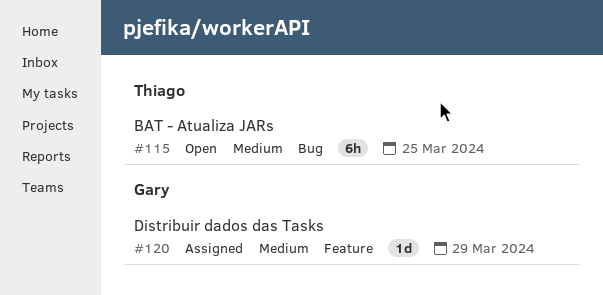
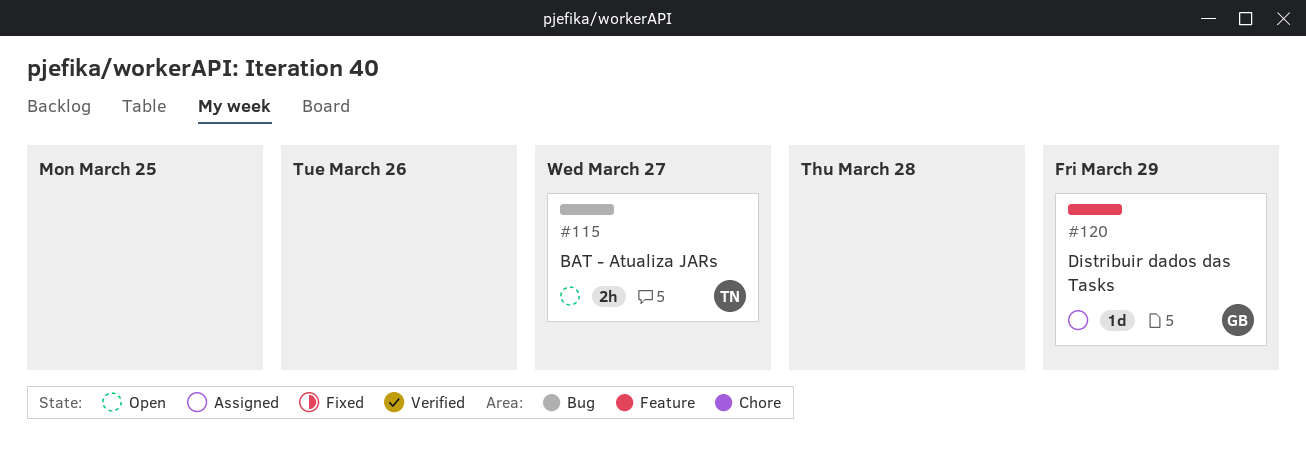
#115, estimate: 6h -> 2h
#115, due: Mar 25 -> Mar 27

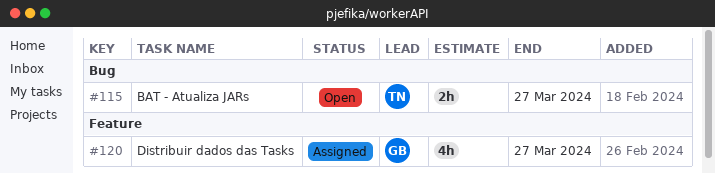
#120, estimate: 1d -> 4h
#120, due: Mar 29 -> Mar 27

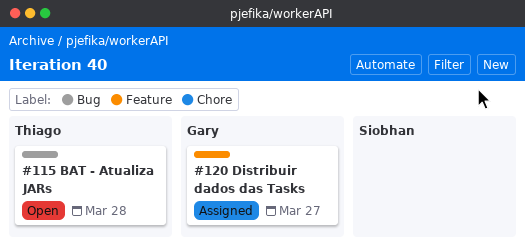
#115, due: Mar 27 -> Mar 28

